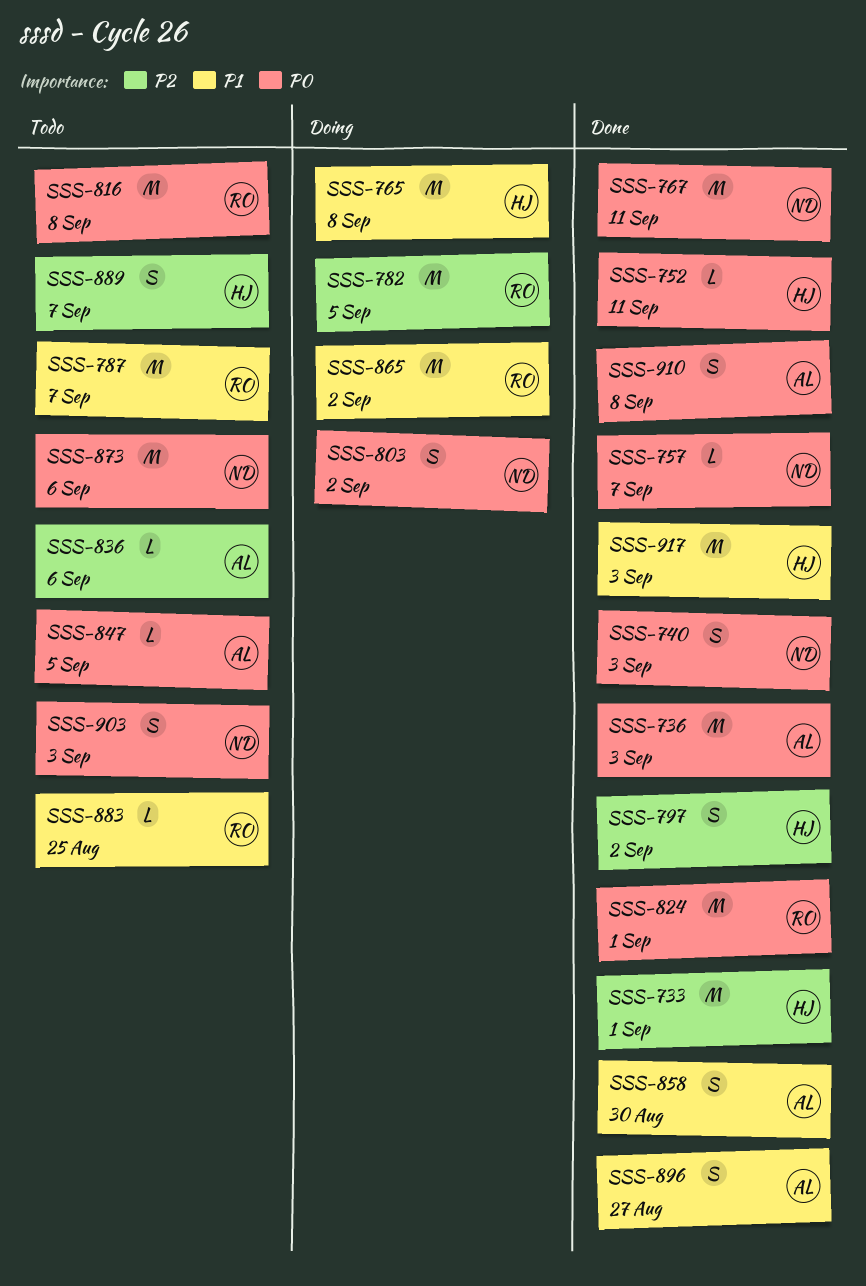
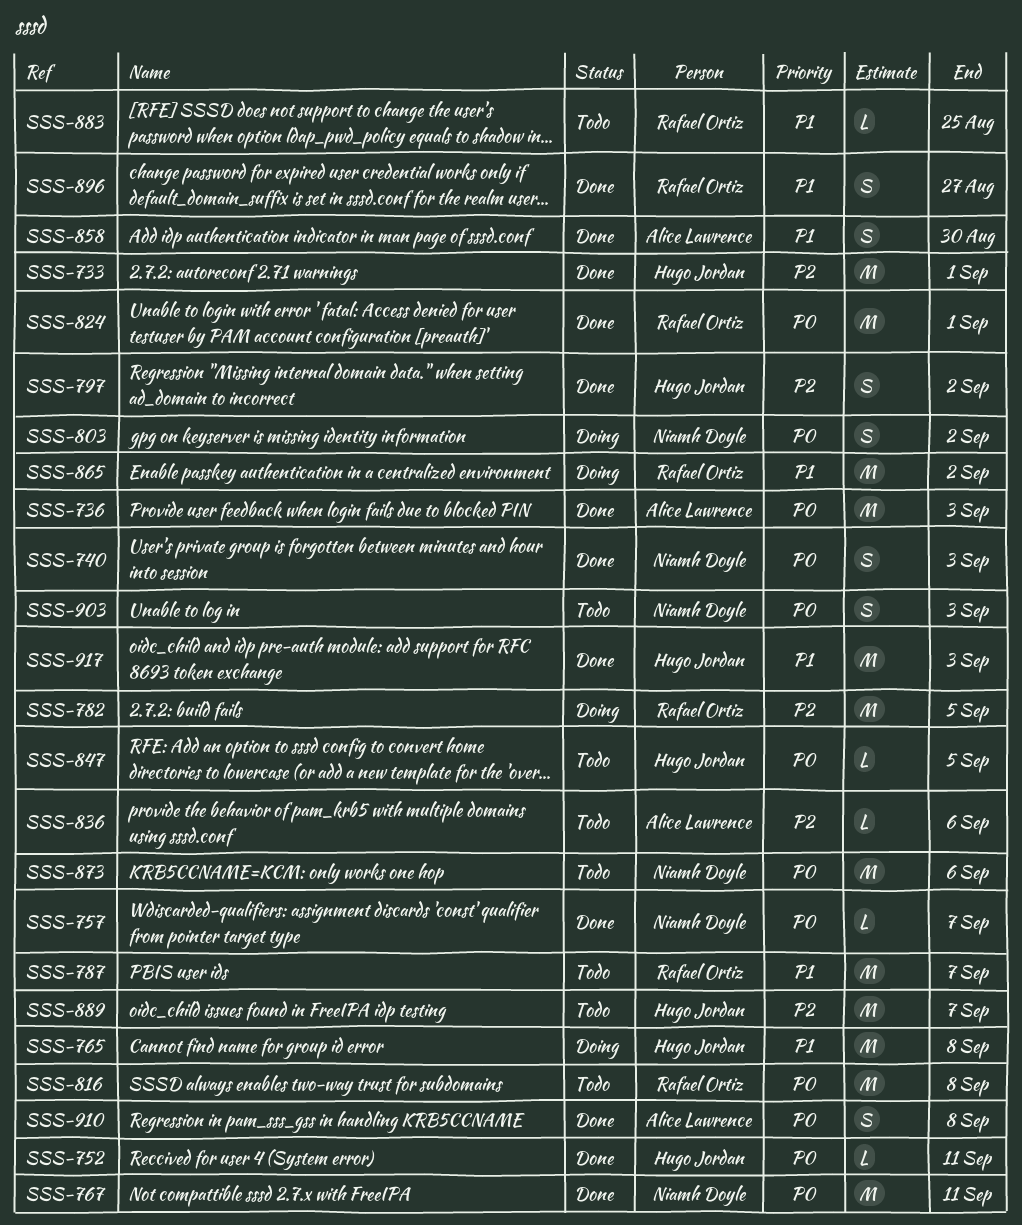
SSS-847, owner: Alice Lawrence -> Hugo Jordan
SSS-889, estimate: S -> M
SSS-896, owner: Alice Lawrence -> Rafael Ortiz

